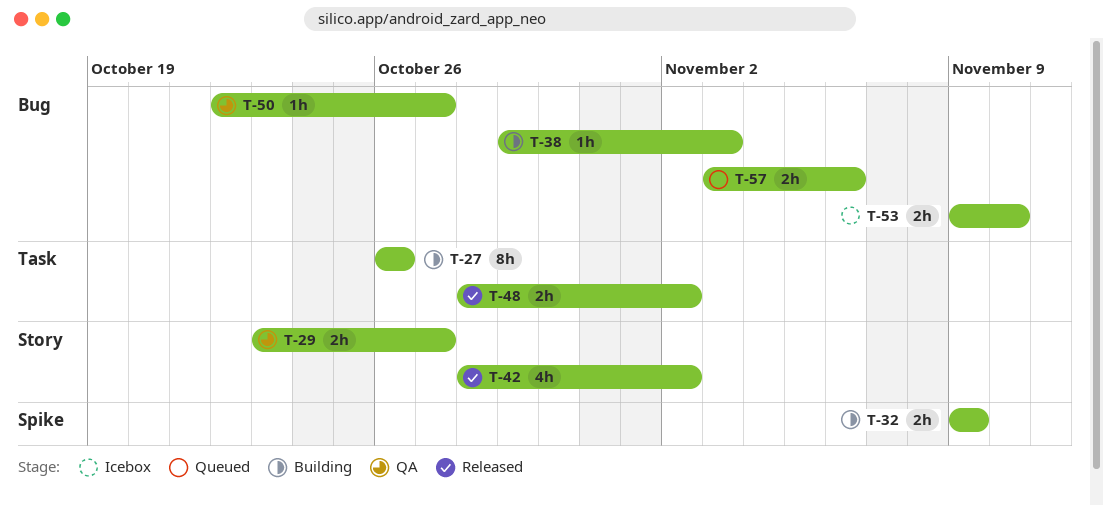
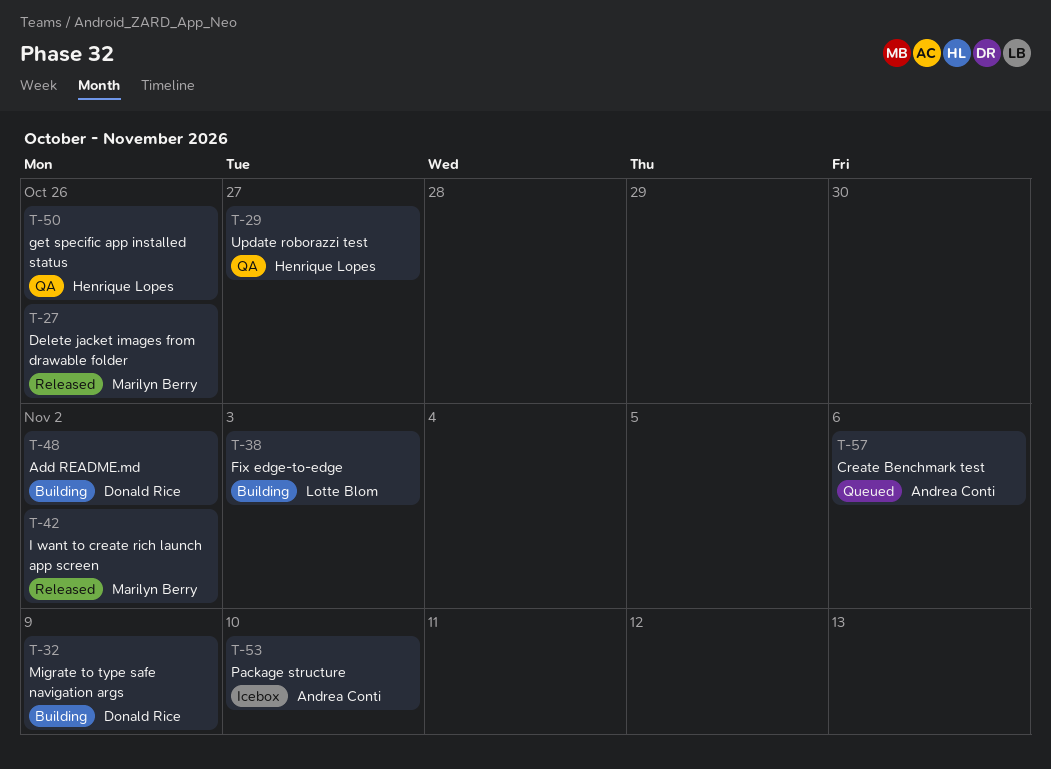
T-27, status: Building -> Released
T-48, status: Released -> Building
T-50, due: Oct 27 -> Oct 26

